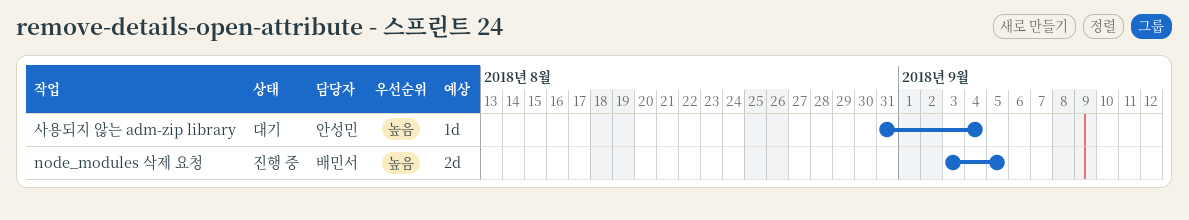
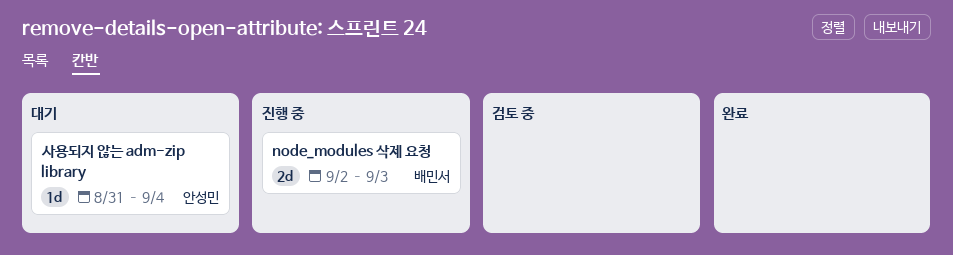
node_modules 삭제 요청, start: Sep 3 -> Sep 2
node_modules 삭제 요청, due: Sep 5 -> Sep 3

